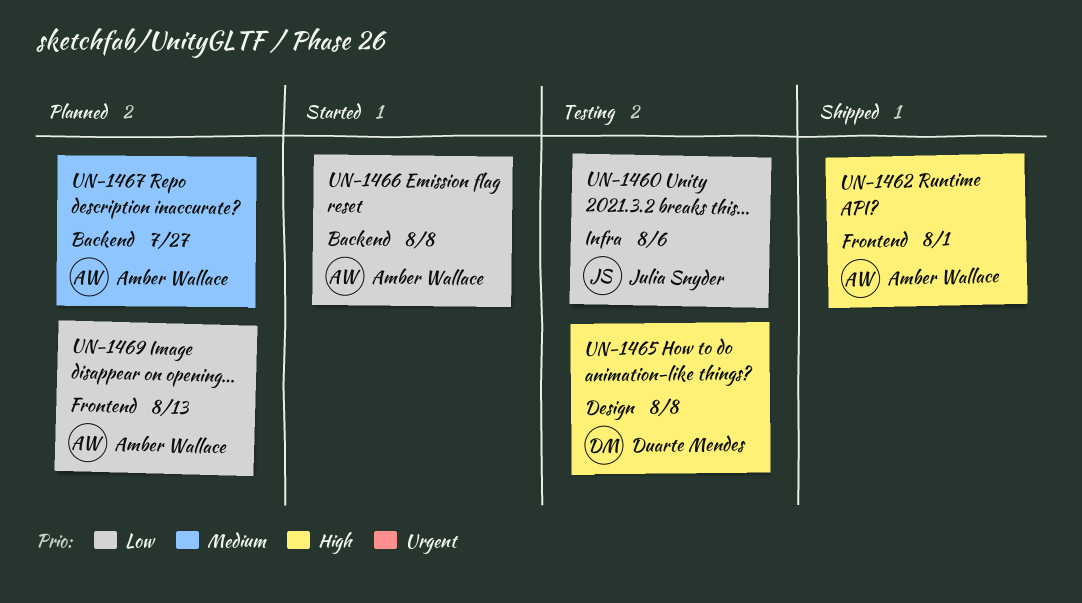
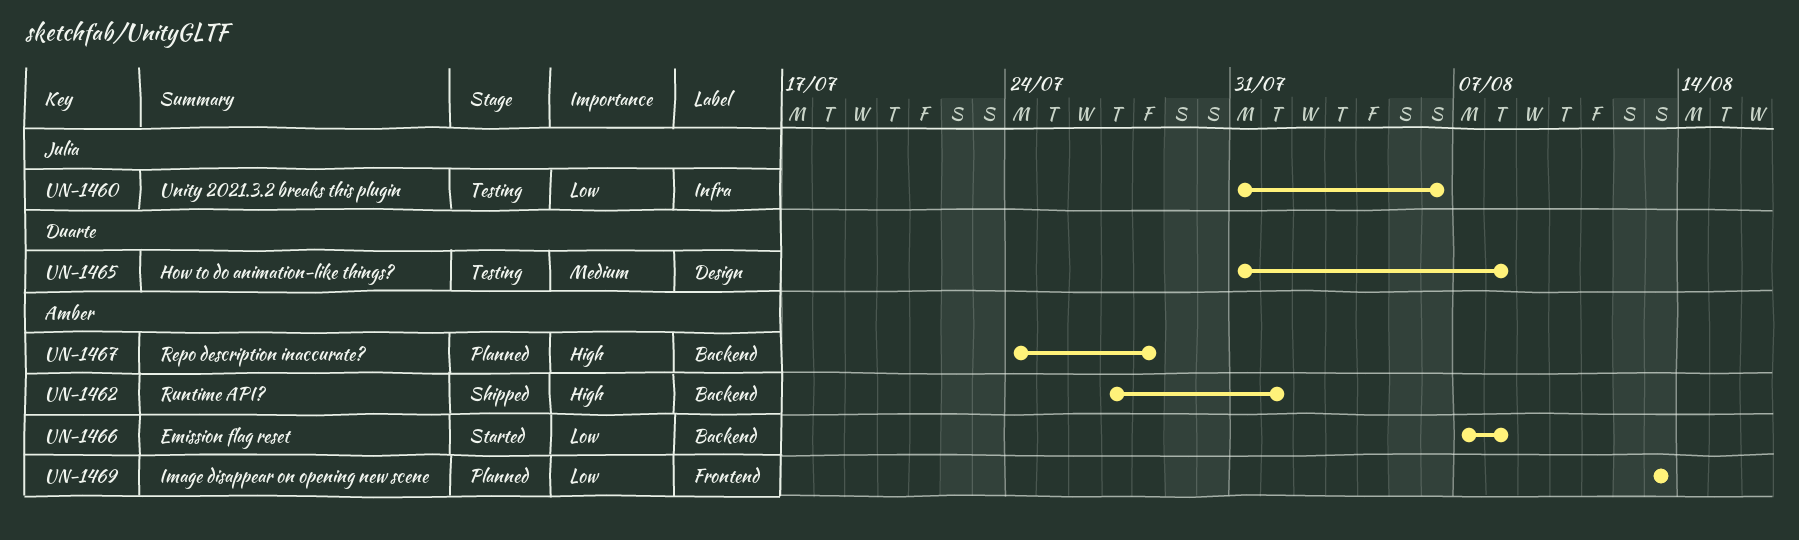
UN-1462, label: Frontend -> Backend
UN-1465, priority: High -> Medium
UN-1467, priority: Medium -> High
UN-1467, due: Jul 27 -> Jul 28

